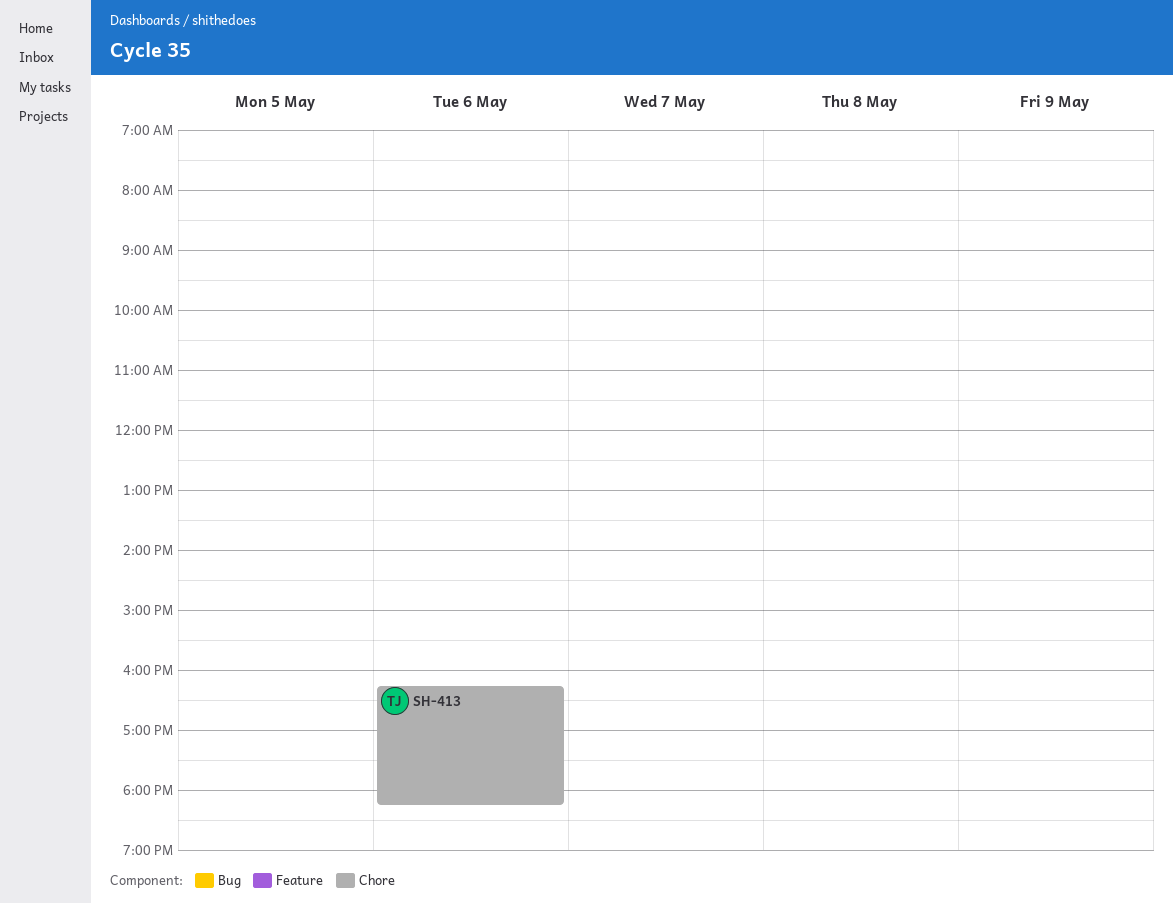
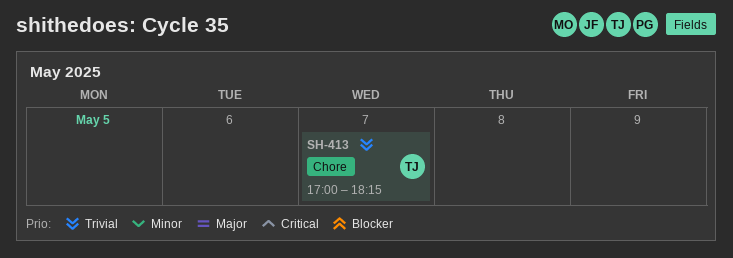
SH-413, day: May 6 -> May 7
SH-413, begins: 16:15 -> 17:00

